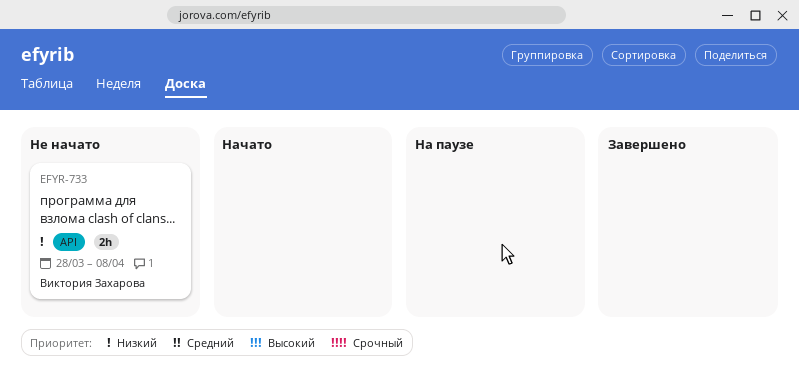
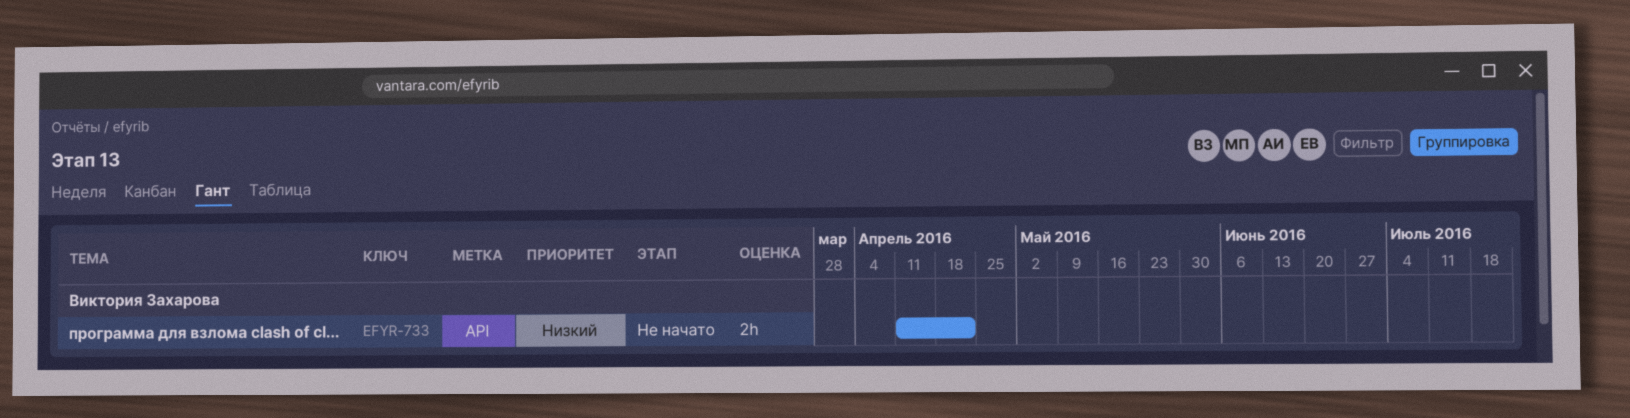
EFYR-733, start: Mar 28 -> Apr 11
EFYR-733, due: Apr 8 -> Apr 22

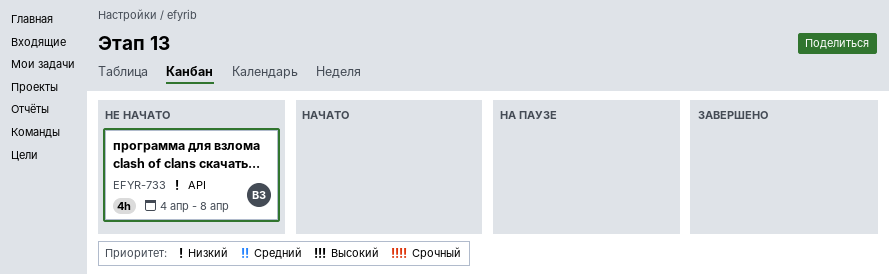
EFYR-733, estimate: 2h -> 4h
EFYR-733, start: Apr 11 -> Apr 4
EFYR-733, due: Apr 22 -> Apr 8

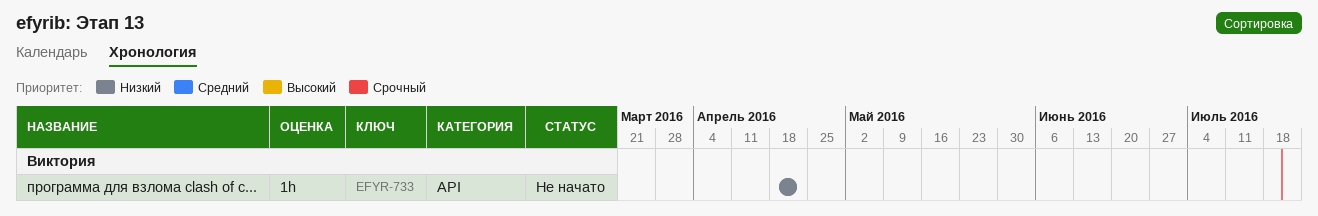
EFYR-733, estimate: 4h -> 1h
EFYR-733, start: Apr 4 -> Apr 18
EFYR-733, due: Apr 8 -> Apr 22

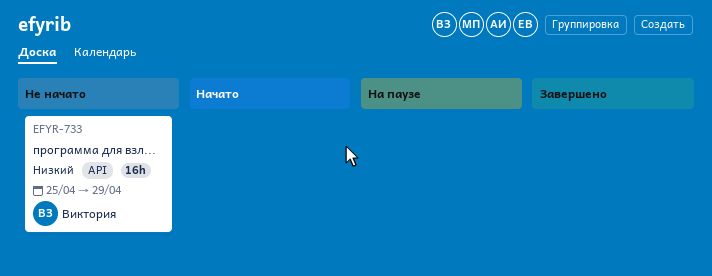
EFYR-733, estimate: 1h -> 16h
EFYR-733, start: Apr 18 -> Apr 25
EFYR-733, due: Apr 22 -> Apr 29

